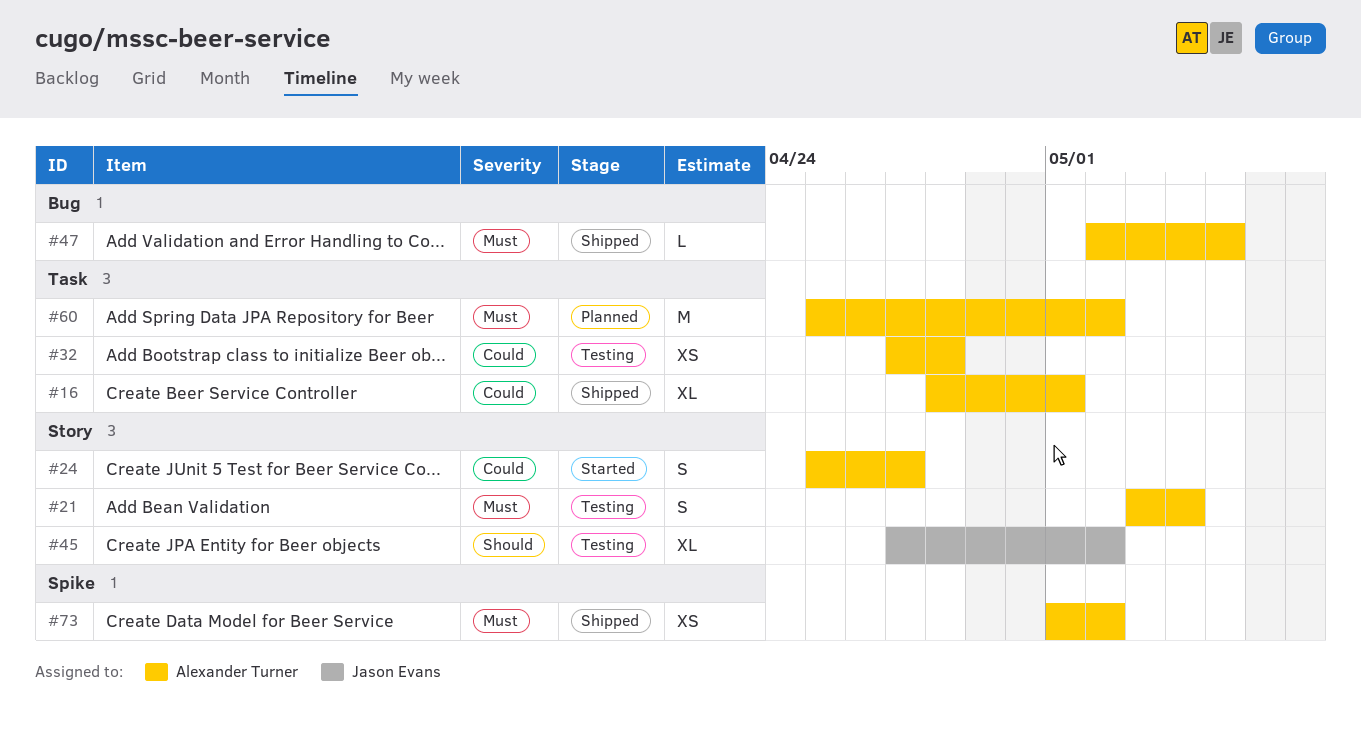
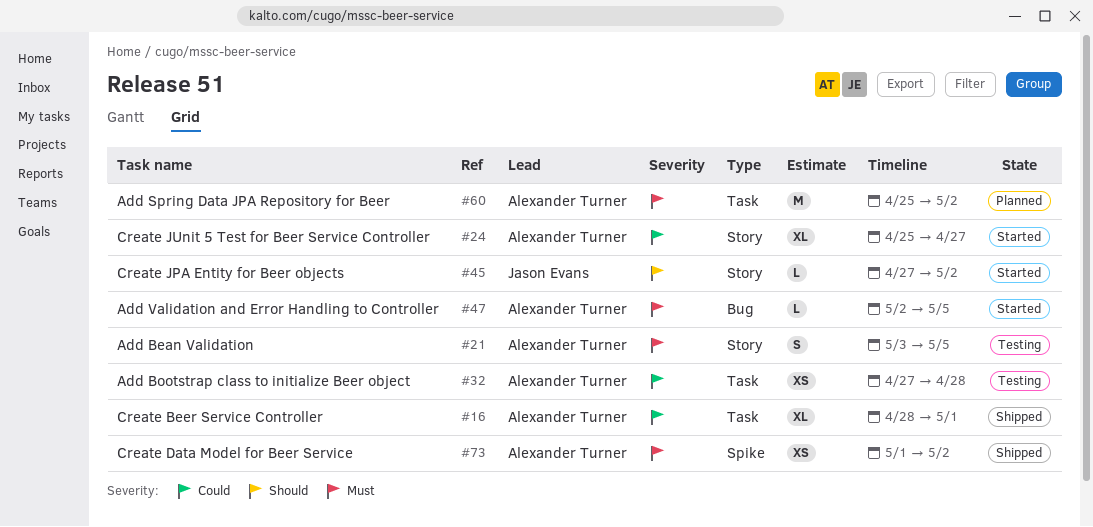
#21, due: May 4 -> May 5
#24, estimate: S -> XL
#45, status: Testing -> Started
#45, estimate: XL -> L
#47, status: Shipped -> Started

